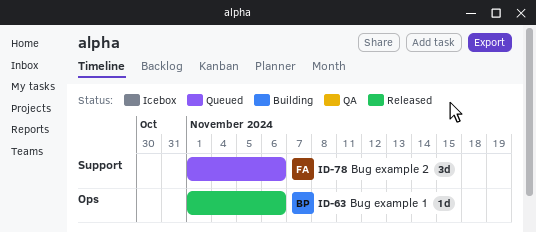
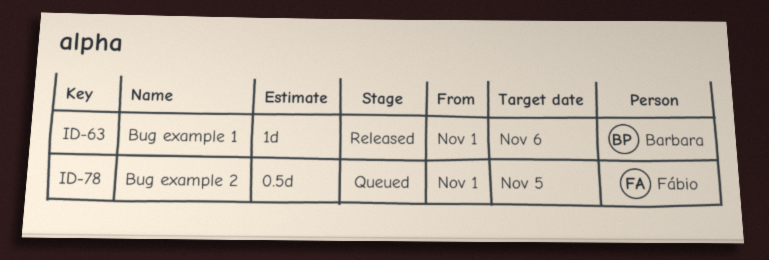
ID-78, estimate: 3d -> 0.5d
ID-78, due: Nov 6 -> Nov 5

